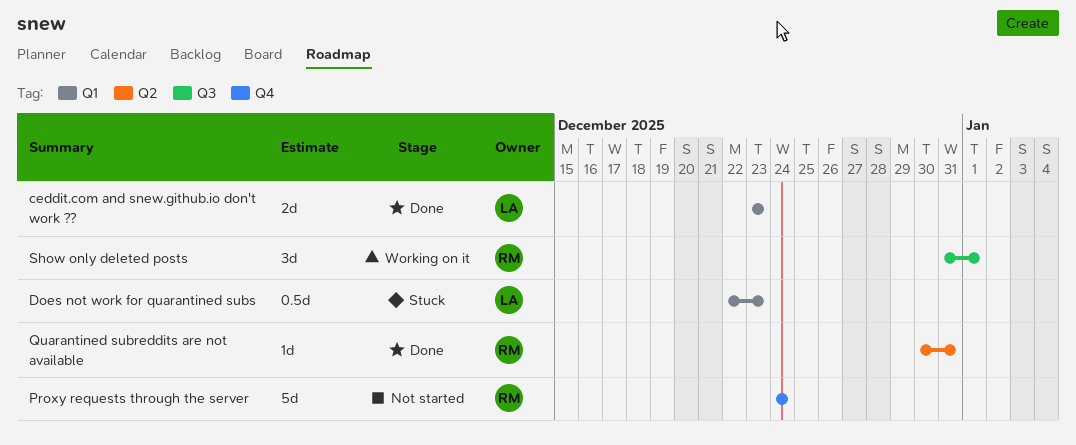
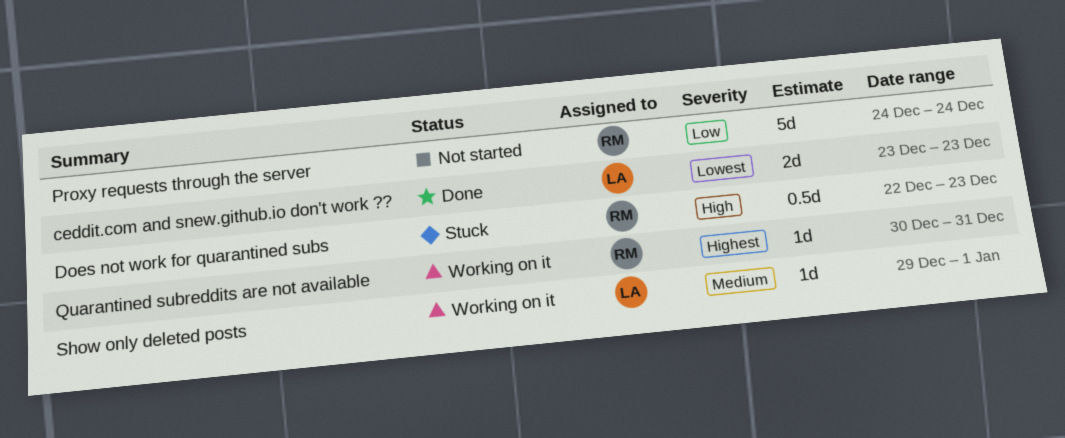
Does not work for quarantined subs, owner: LA -> RM
Quarantined subreddits are not available, status: Done -> Working on it
Show only deleted posts, owner: RM -> LA
Show only deleted posts, estimate: 3d -> 1d
Show only deleted posts, start: Dec 31 -> Dec 29

